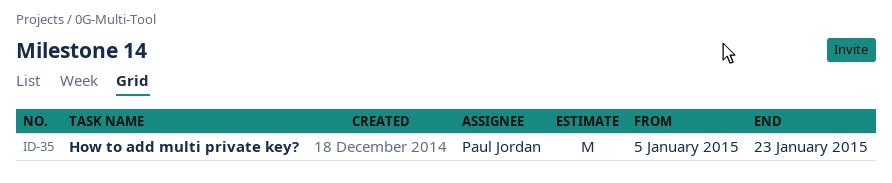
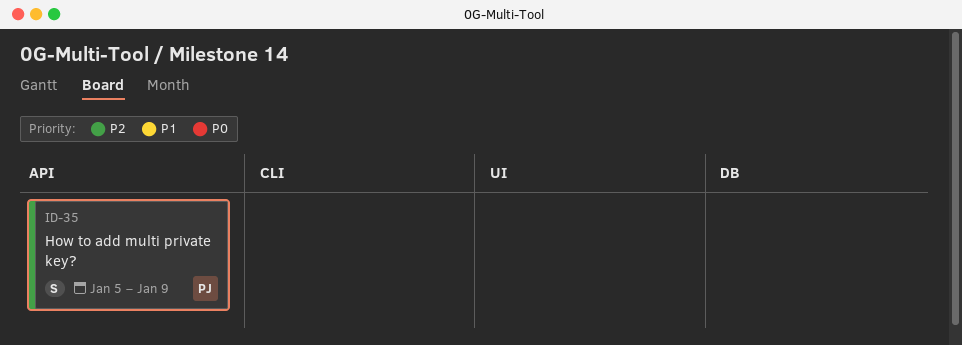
ID-35, estimate: M -> S
ID-35, due: Jan 23 -> Jan 9

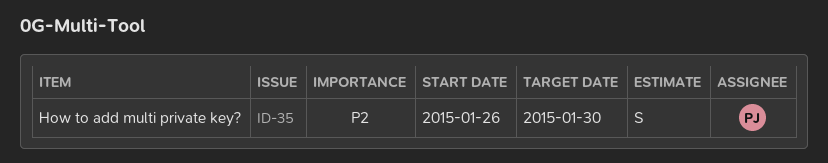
ID-35, start: Jan 5 -> Jan 26
ID-35, due: Jan 9 -> Jan 30

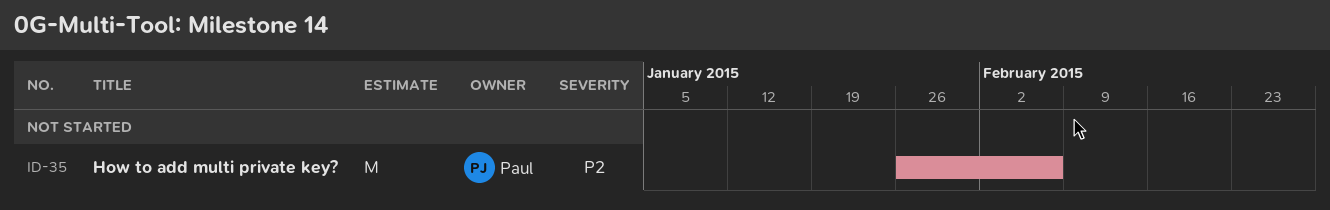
ID-35, estimate: S -> M
ID-35, due: Jan 30 -> Feb 6

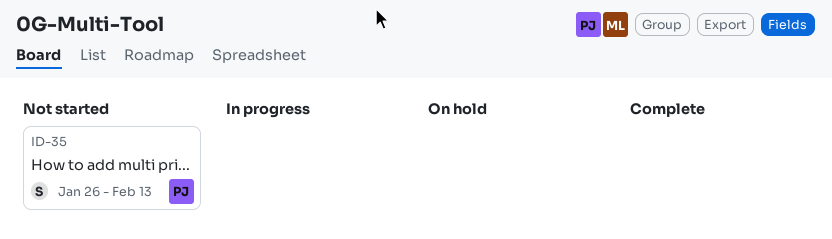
ID-35, estimate: M -> S
ID-35, due: Feb 6 -> Feb 13

